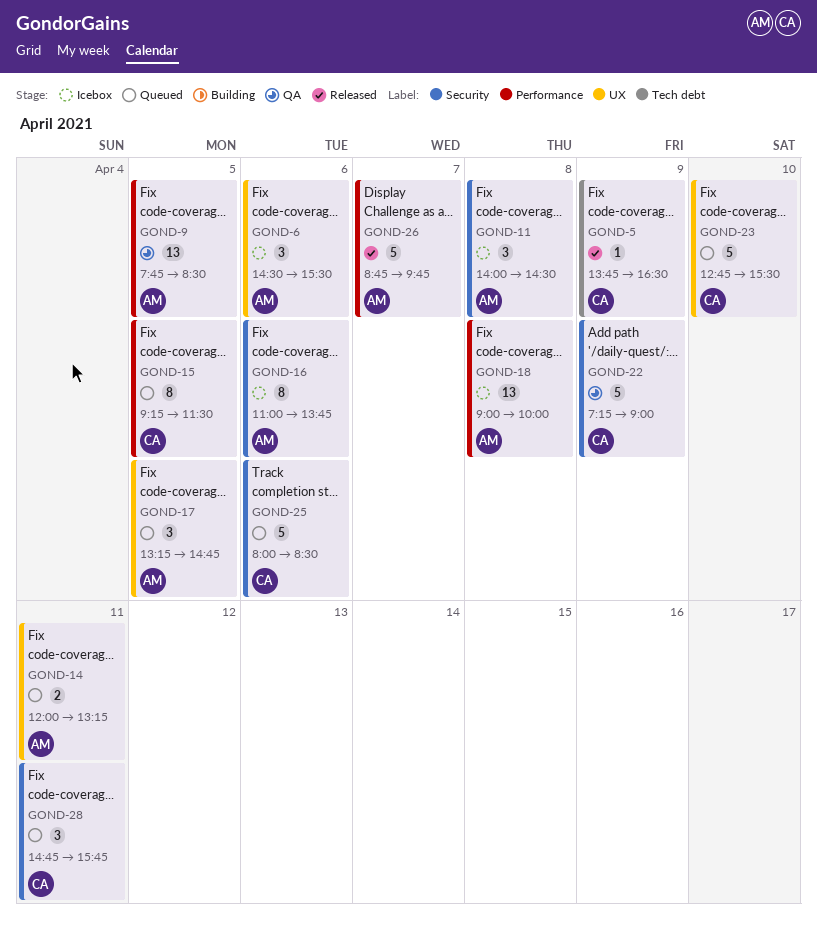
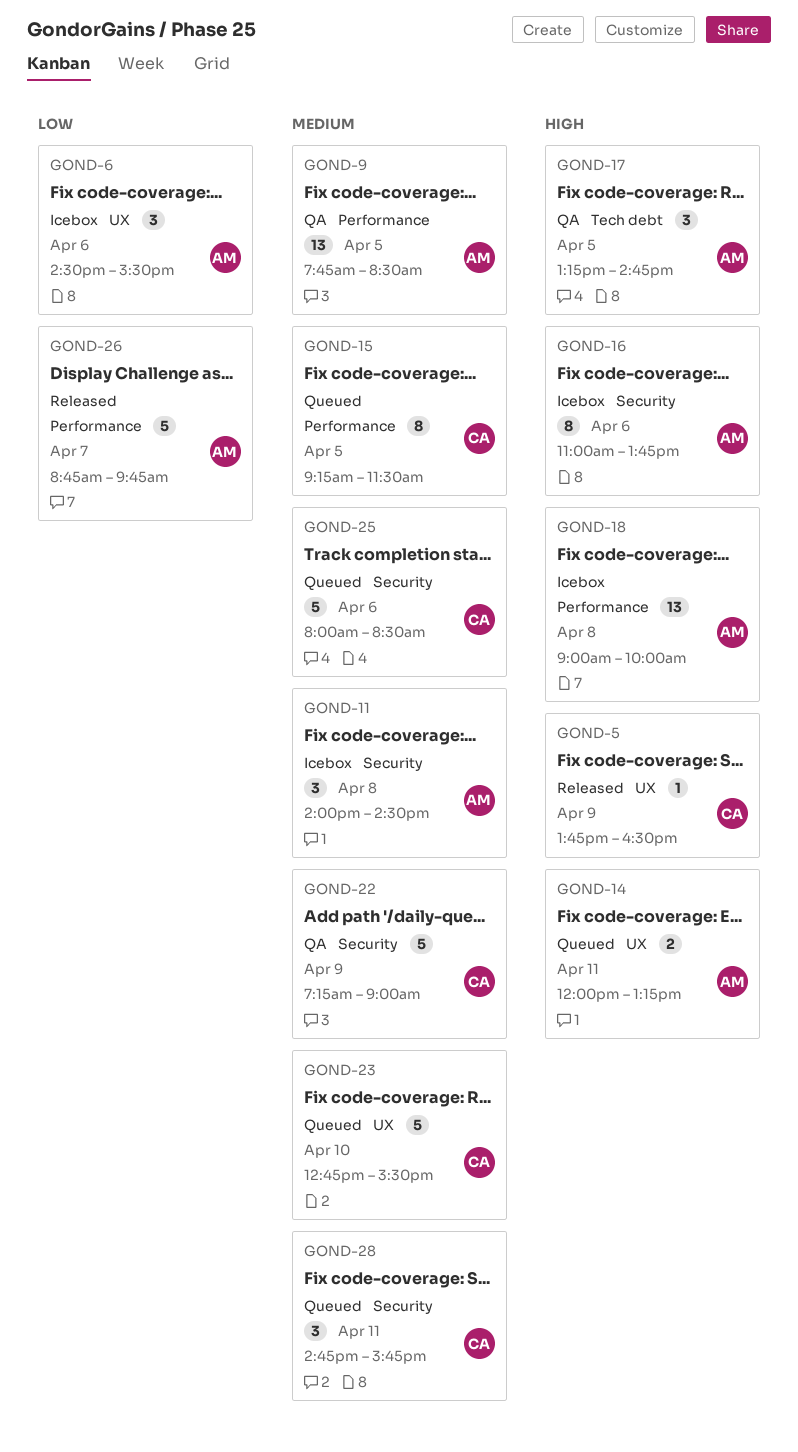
GOND-5, label: Tech debt -> UX
GOND-17, status: Queued -> QA
GOND-17, label: UX -> Tech debt

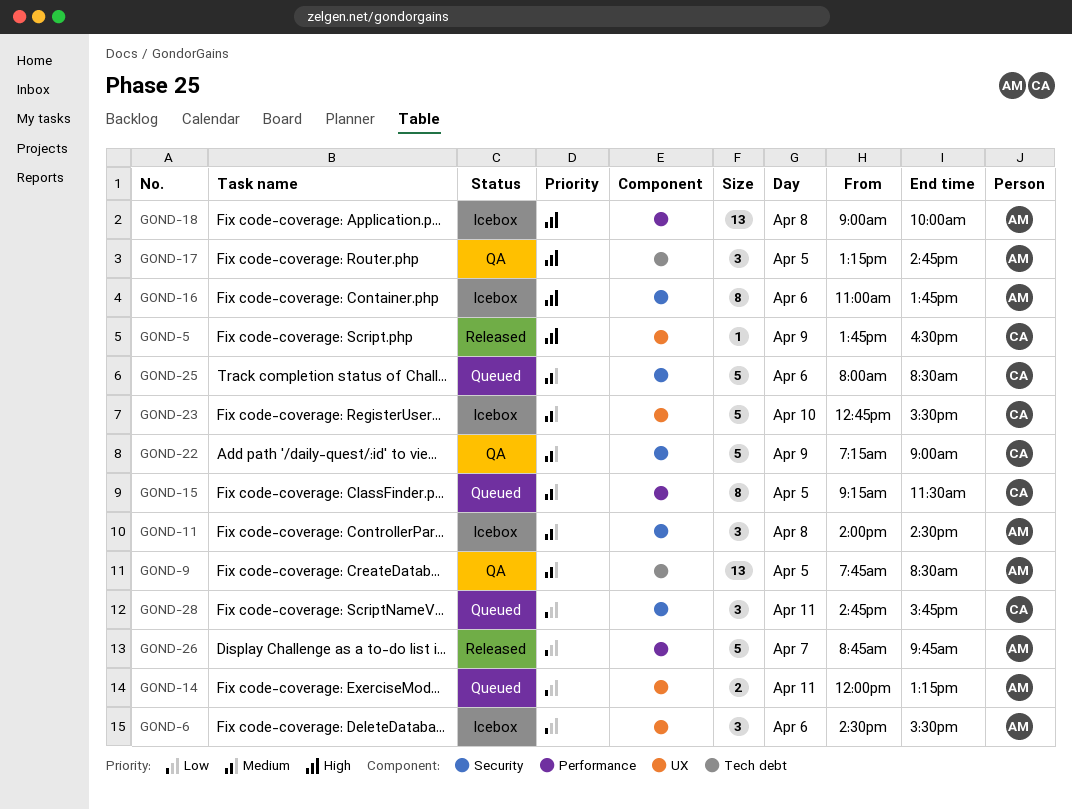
GOND-9, label: Performance -> Tech debt
GOND-14, priority: High -> Low
GOND-23, status: Queued -> Icebox
GOND-28, priority: Medium -> Low

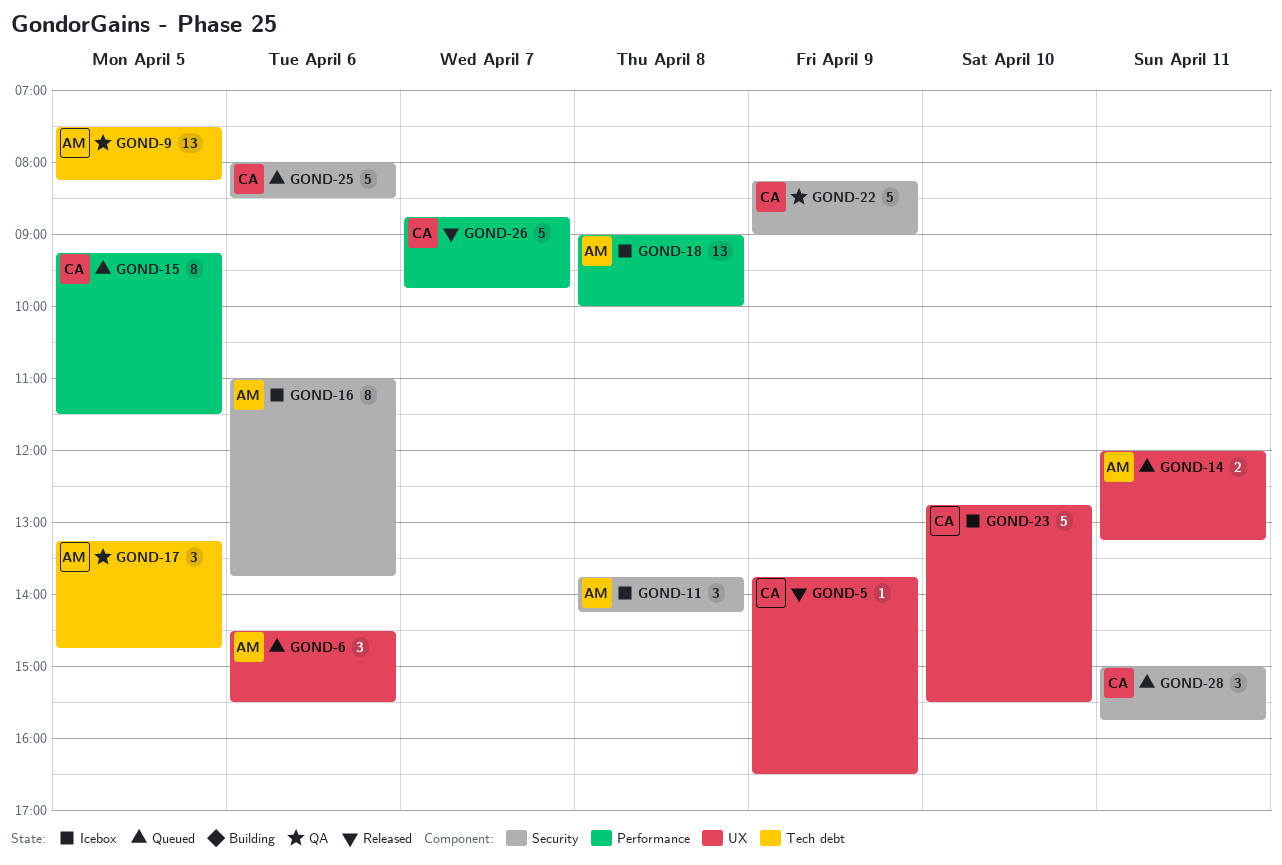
GOND-6, status: Icebox -> Queued
GOND-9, begins: 07:45 -> 07:30
GOND-9, ends: 08:30 -> 08:15
GOND-11, begins: 14:00 -> 13:45
GOND-11, ends: 14:30 -> 14:15
GOND-22, begins: 07:15 -> 08:15
GOND-26, owner: AM -> CA
GOND-28, begins: 14:45 -> 15:00

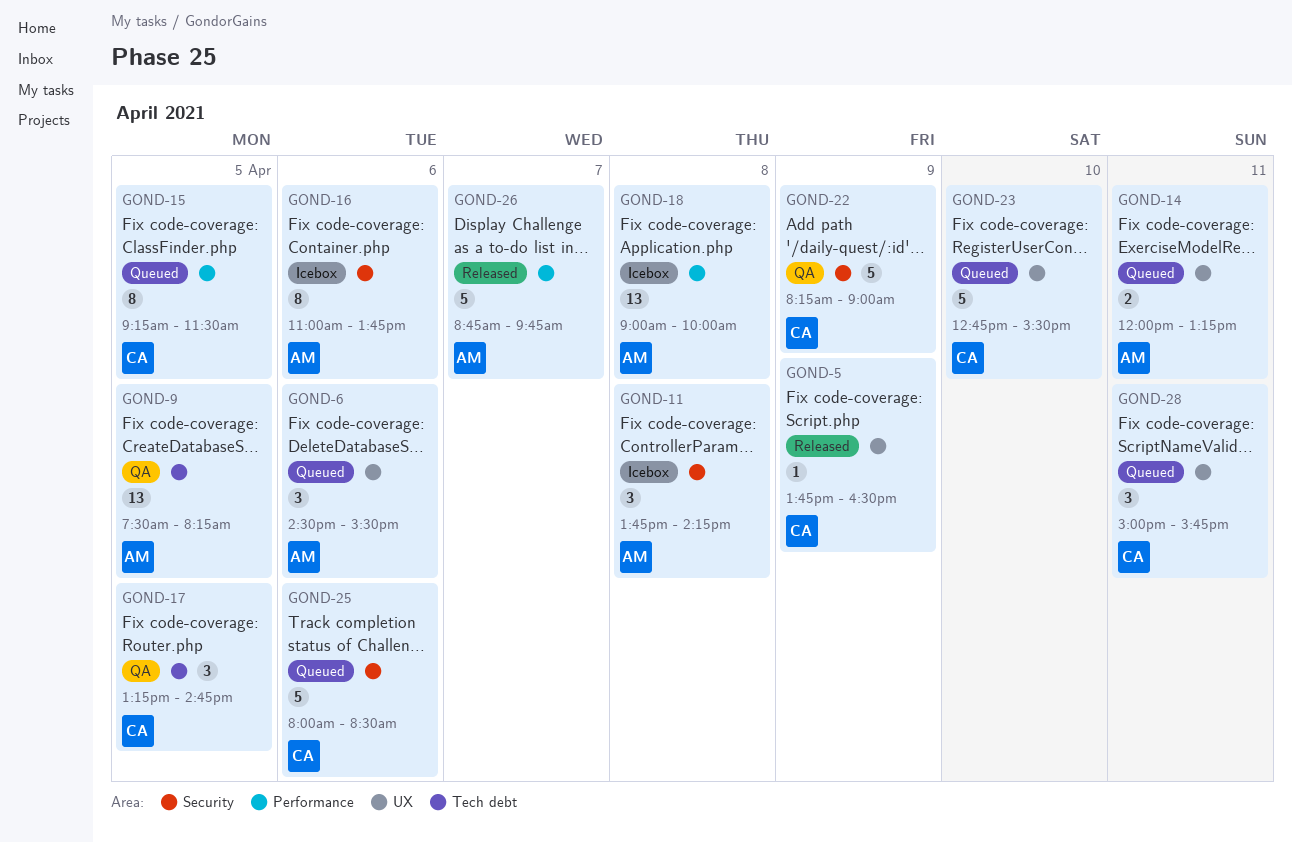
GOND-17, owner: AM -> CA
GOND-23, status: Icebox -> Queued
GOND-26, owner: CA -> AM
GOND-28, label: Security -> UX

